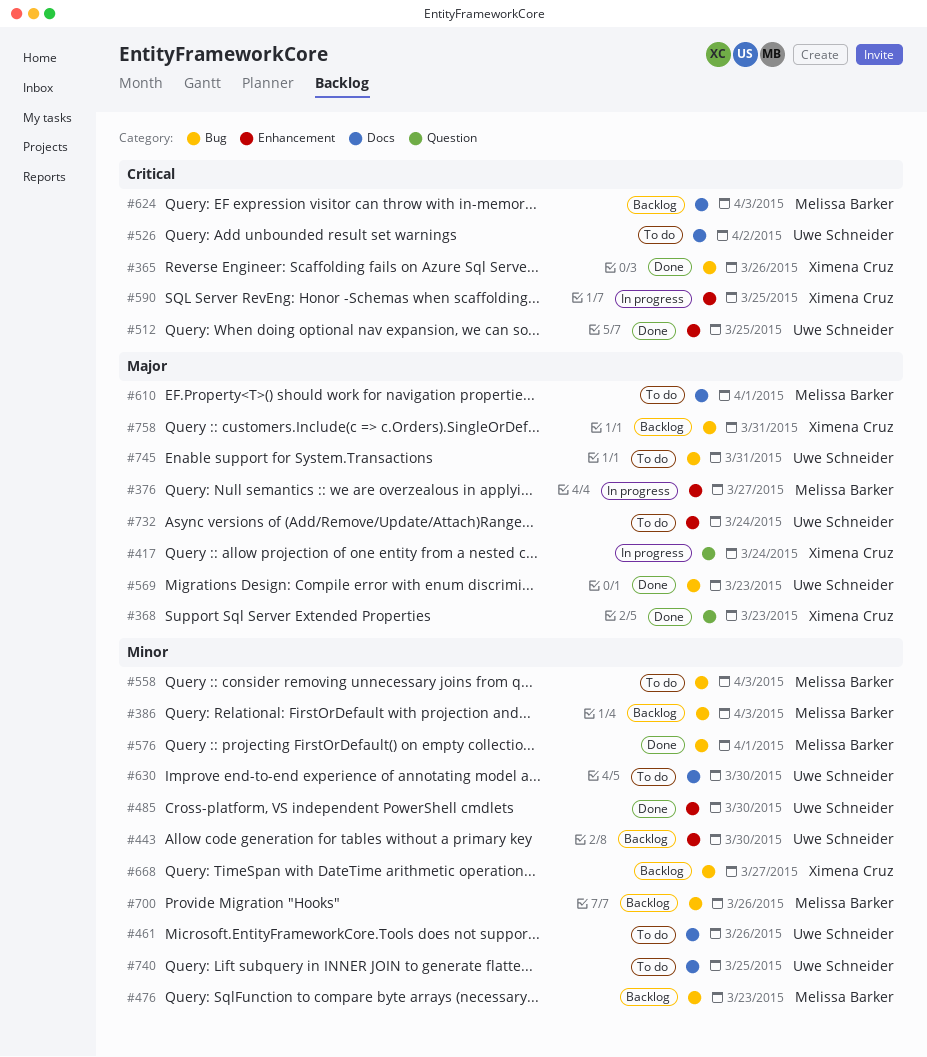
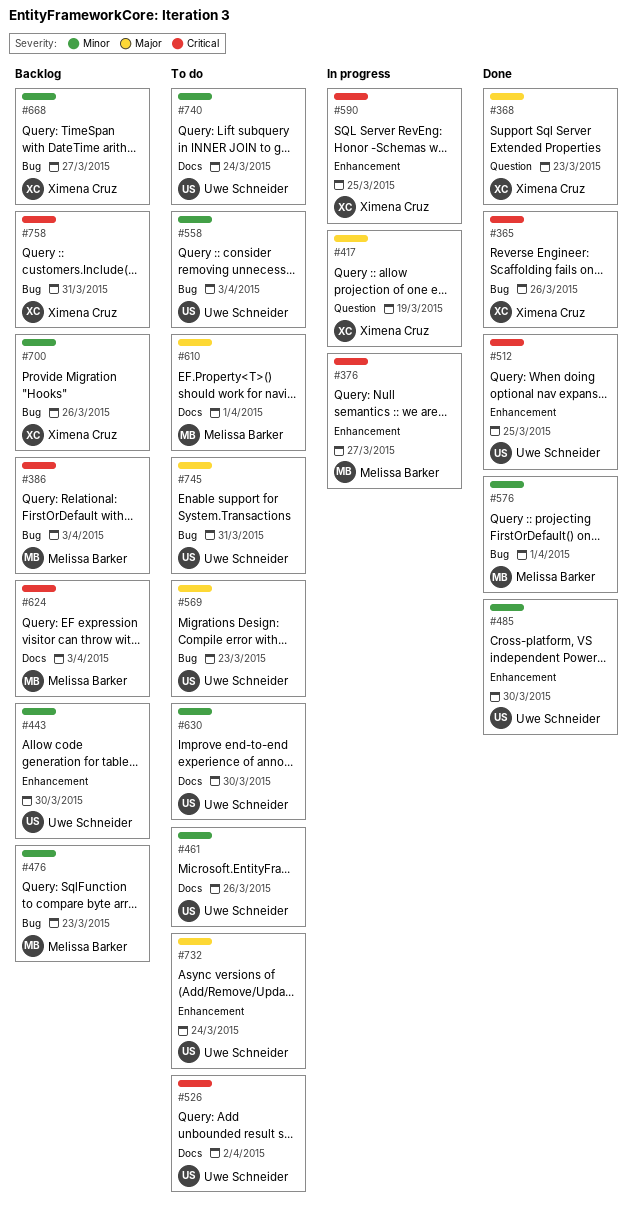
#376, priority: Major -> Critical
#386, priority: Minor -> Critical
#417, due: Mar 24 -> Mar 19
#558, owner: Melissa Barker -> Uwe Schneider
#569, status: Done -> To do
#700, owner: Melissa Barker -> Ximena Cruz
#740, due: Mar 25 -> Mar 24
#758, priority: Major -> Critical

